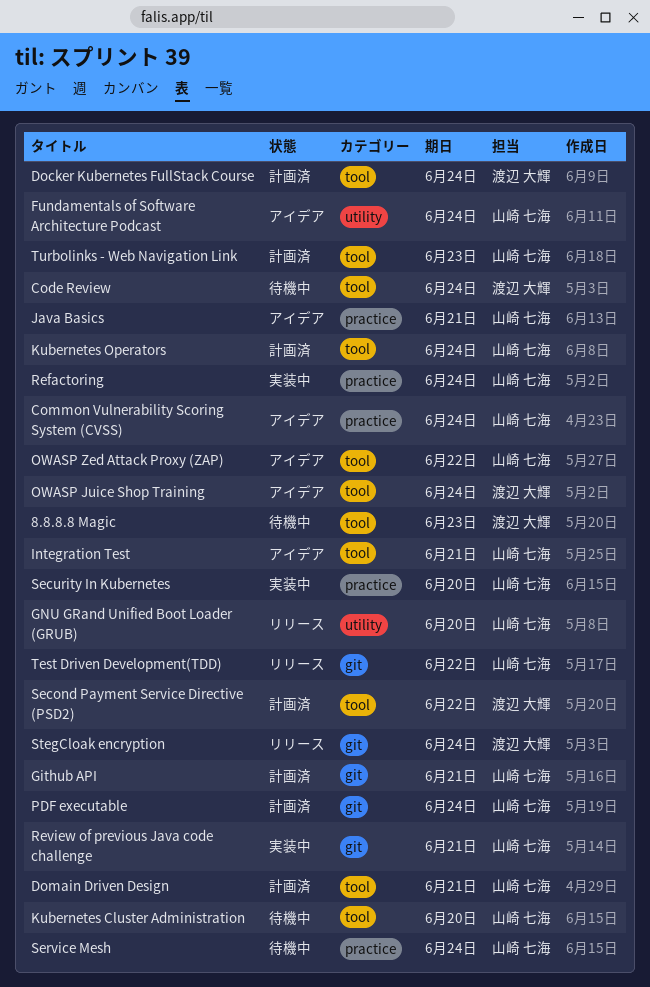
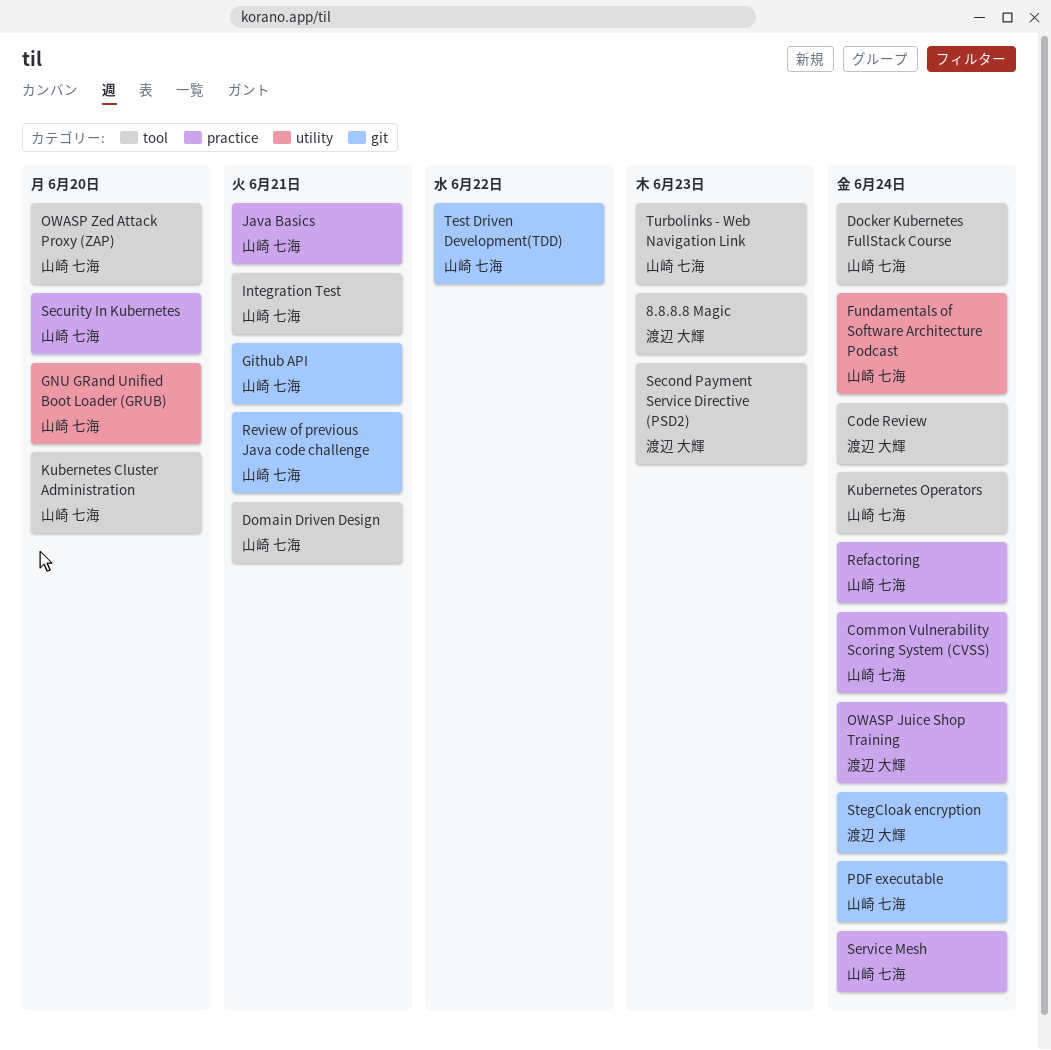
Docker Kubernetes FullStack Course, owner: 渡辺 大輝 -> 山崎 七海
OWASP Juice Shop Training, label: tool -> practice
OWASP Zed Attack Proxy (ZAP), due: Jun 22 -> Jun 20
Second Payment Service Directive (PSD2), due: Jun 22 -> Jun 23

